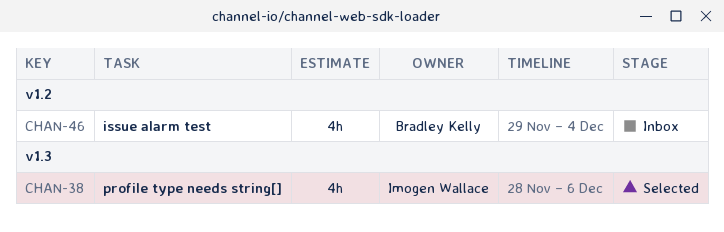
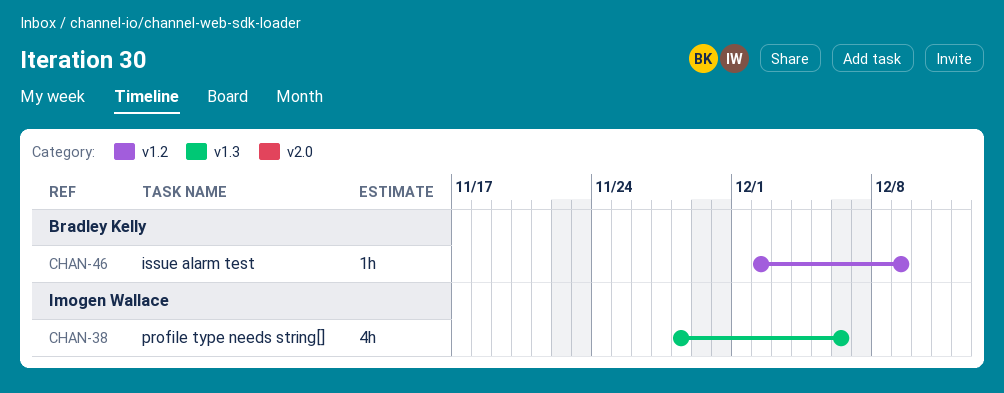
CHAN-46, estimate: 4h -> 1h
CHAN-46, start: Nov 29 -> Dec 2
CHAN-46, due: Dec 4 -> Dec 9

